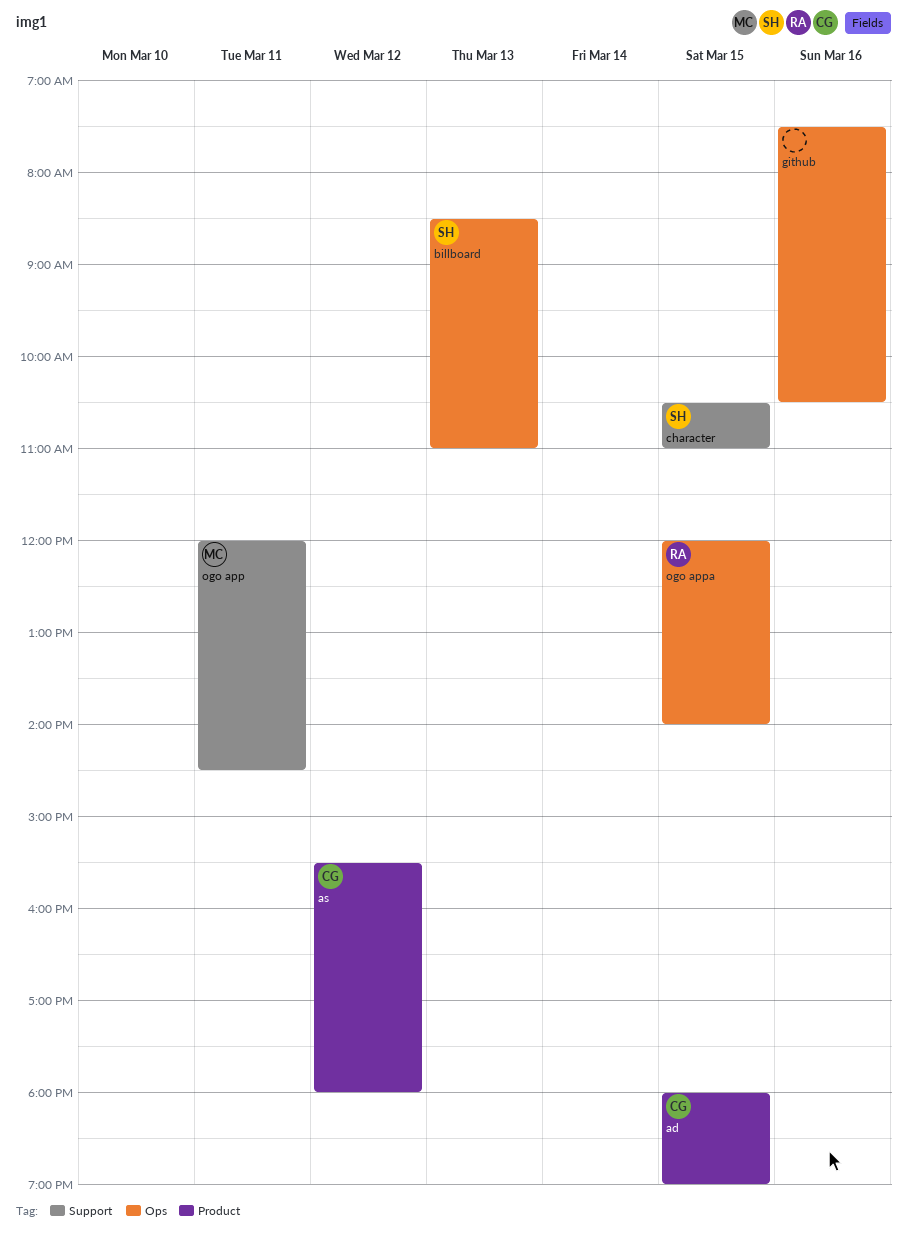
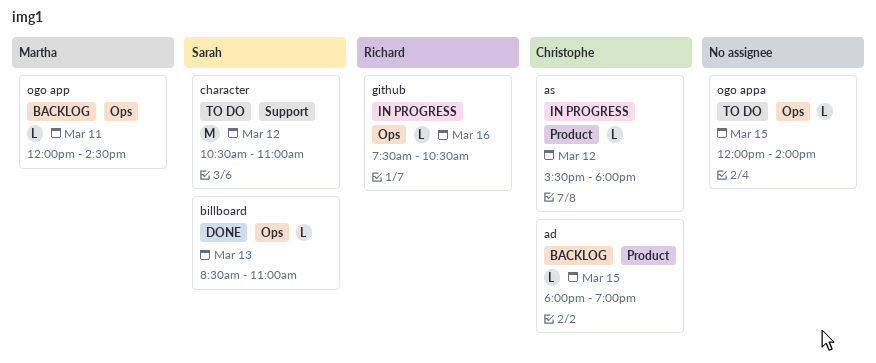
character, day: Mar 15 -> Mar 12
github, owner: none -> Richard
ogo app, label: Support -> Ops
ogo appa, owner: Richard -> none

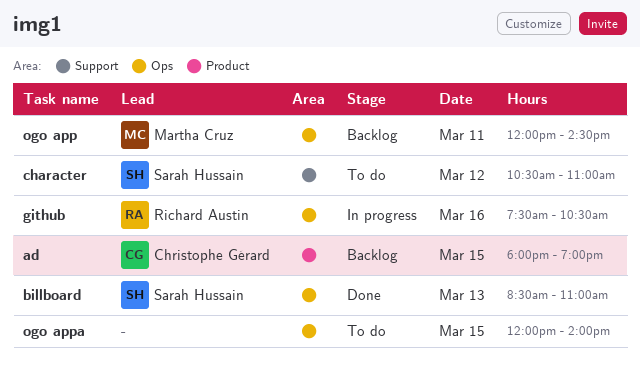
as: present -> none

